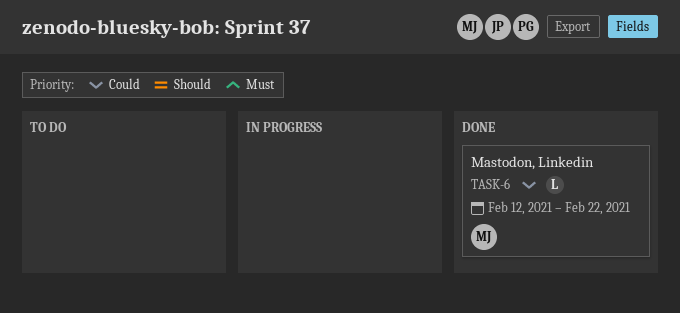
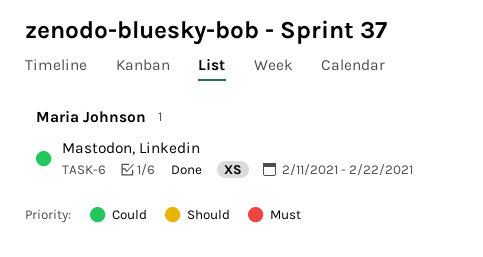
TASK-6, estimate: L -> XS
TASK-6, start: Feb 12 -> Feb 11

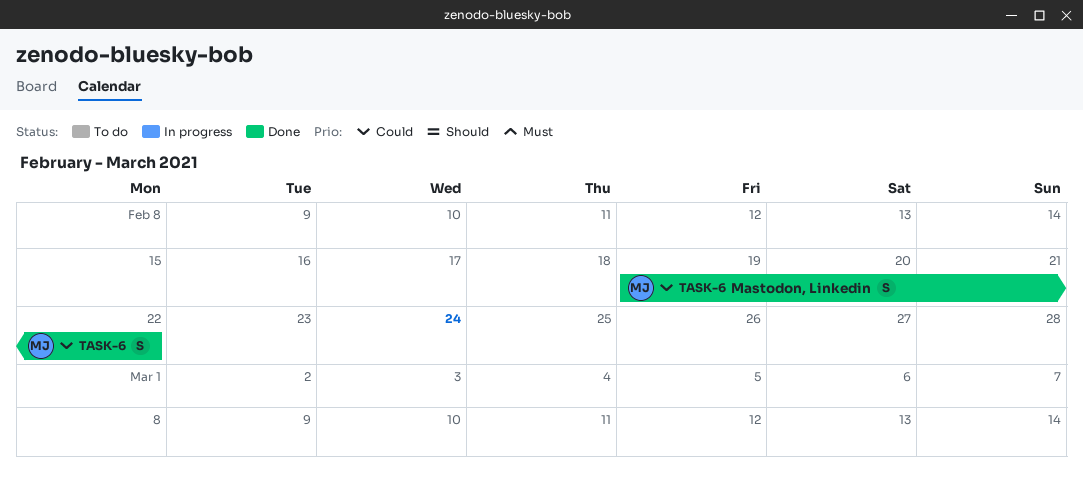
TASK-6, estimate: XS -> S
TASK-6, start: Feb 11 -> Feb 19

